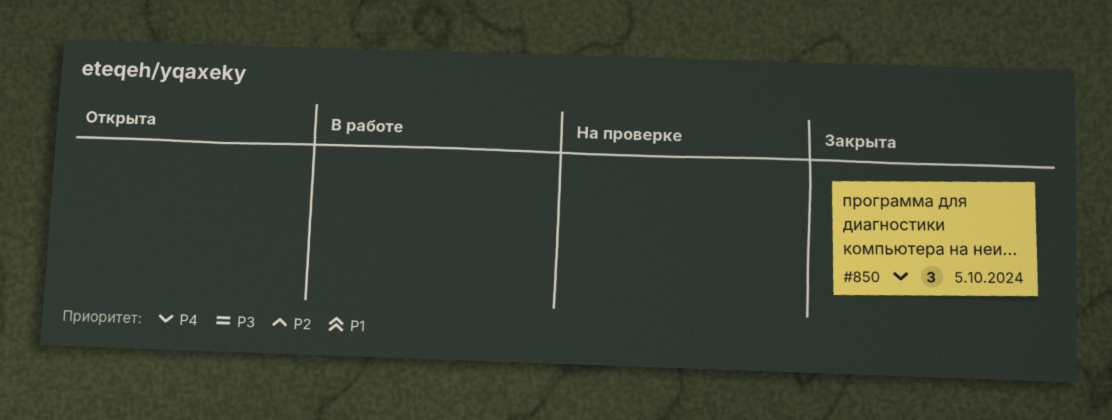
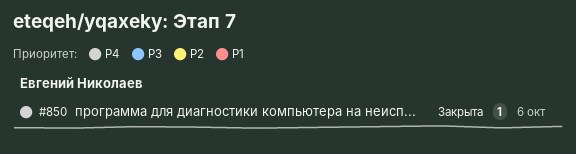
#850, estimate: 3 -> 1
#850, due: Oct 5 -> Oct 6

